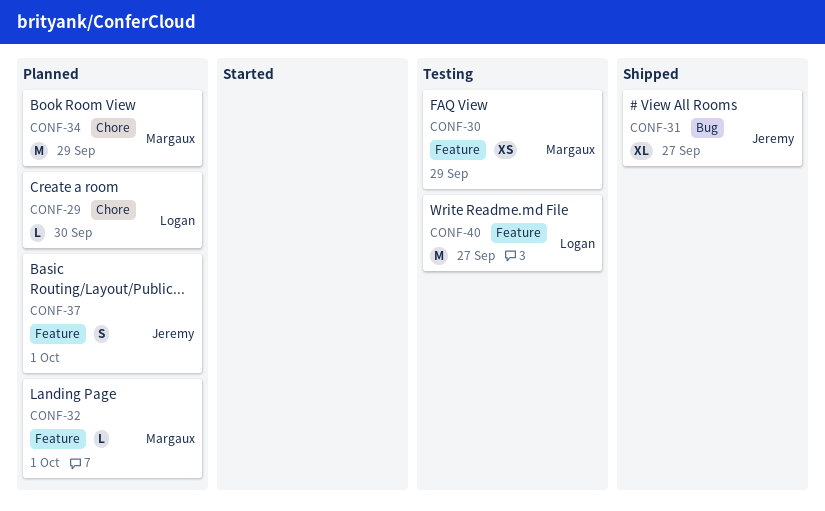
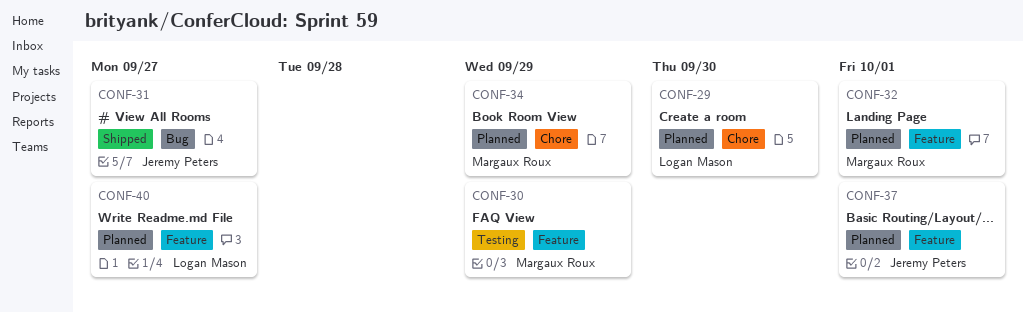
CONF-40, status: Testing -> Planned

